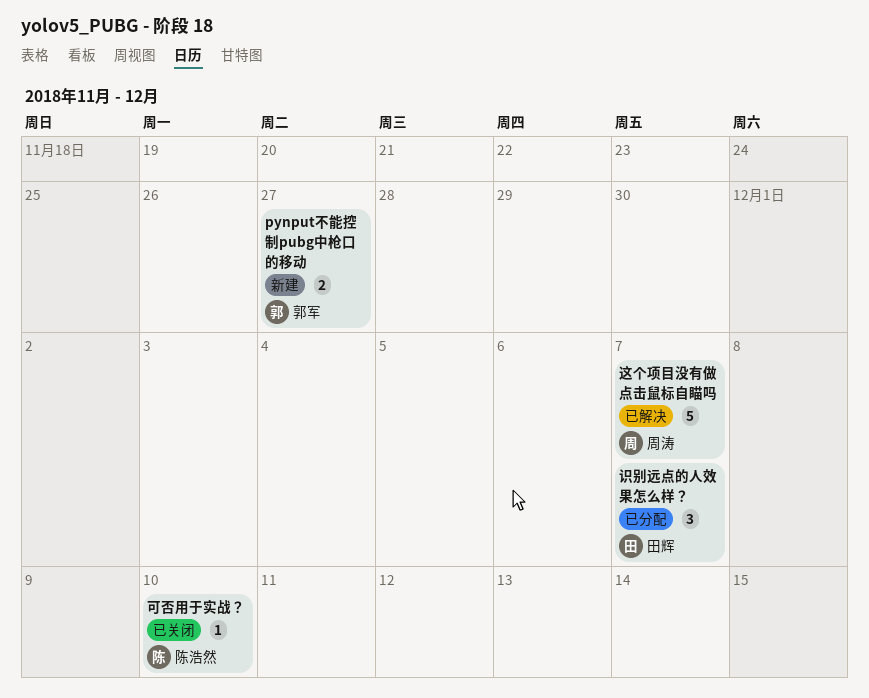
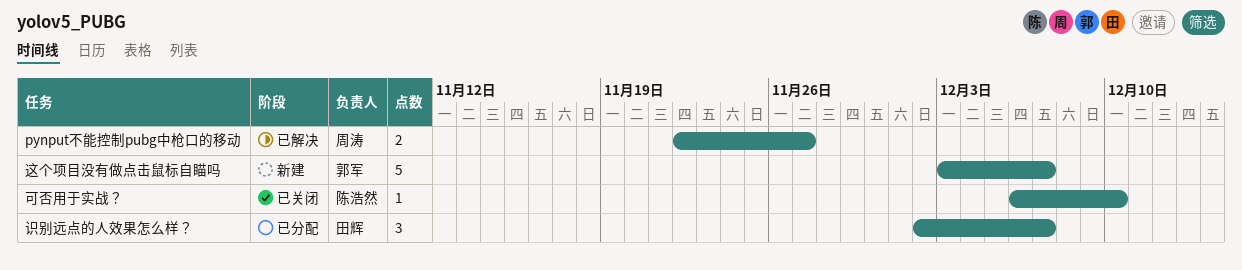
pynput不能控制pubg中枪口的移动, status: 新建 -> 已解决
pynput不能控制pubg中枪口的移动, owner: 郭军 -> 周涛
这个项目没有做点击鼠标自瞄吗, status: 已解决 -> 新建
这个项目没有做点击鼠标自瞄吗, owner: 周涛 -> 郭军

